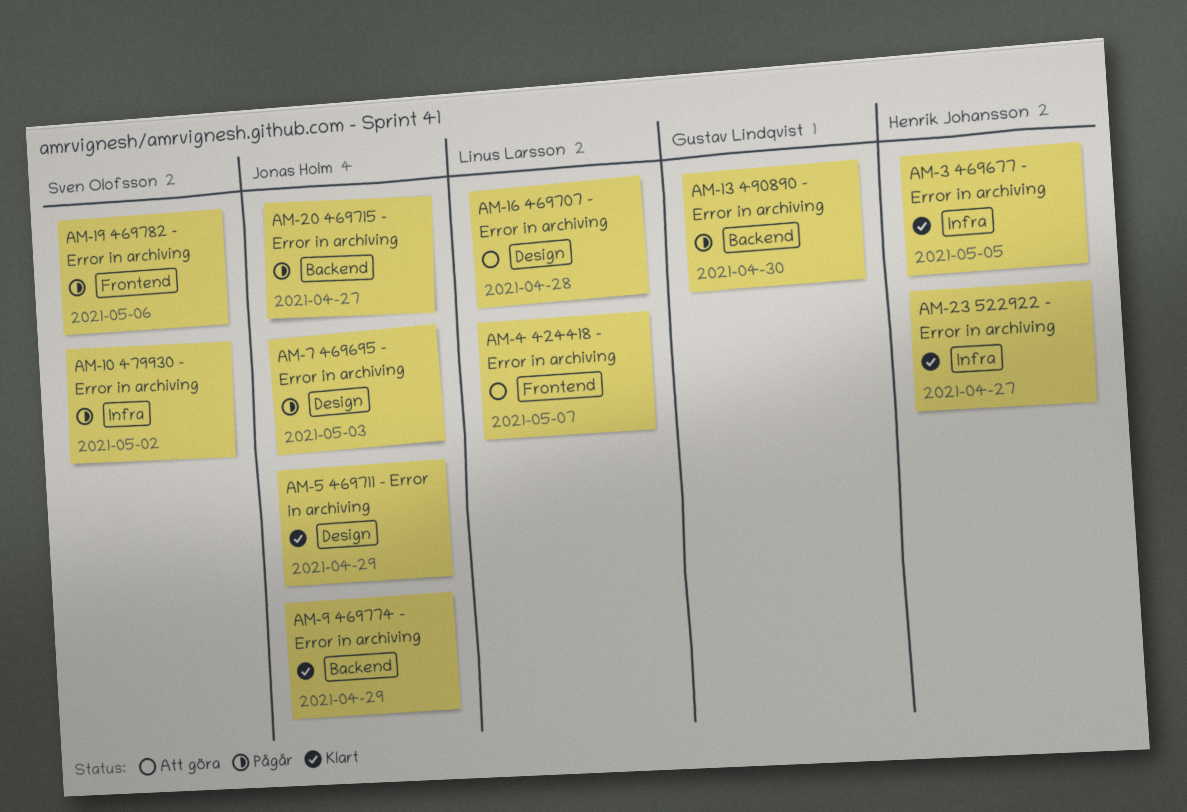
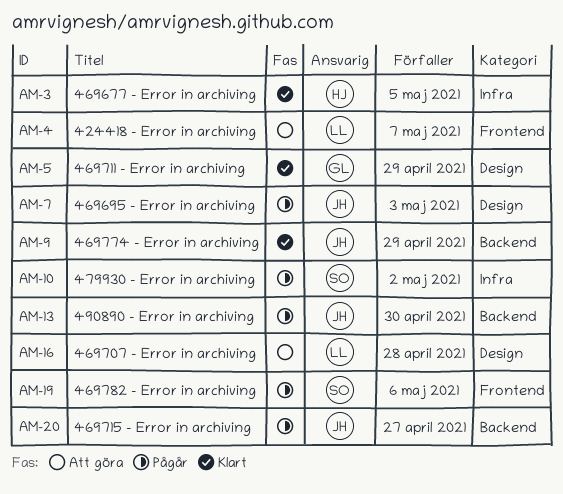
AM-5, owner: Jonas Holm -> Gustav Lindqvist
AM-13, owner: Gustav Lindqvist -> Jonas Holm
AM-23: present -> none

